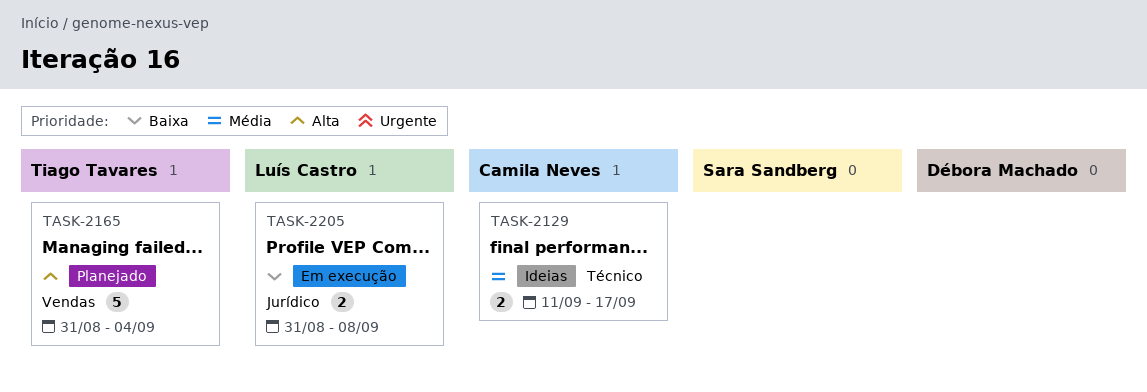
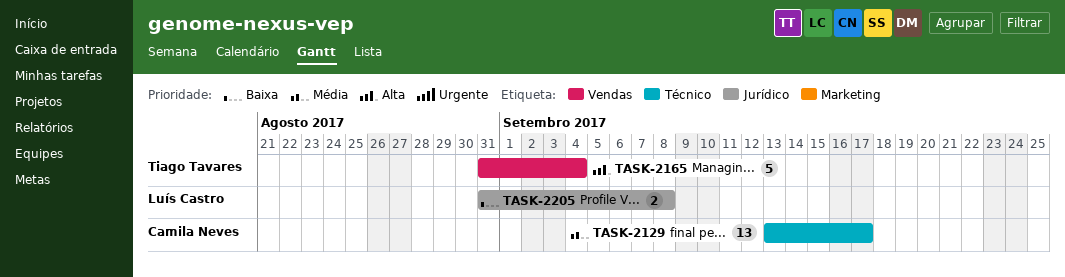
TASK-2129, estimate: 2 -> 13
TASK-2129, start: Sep 11 -> Sep 13

